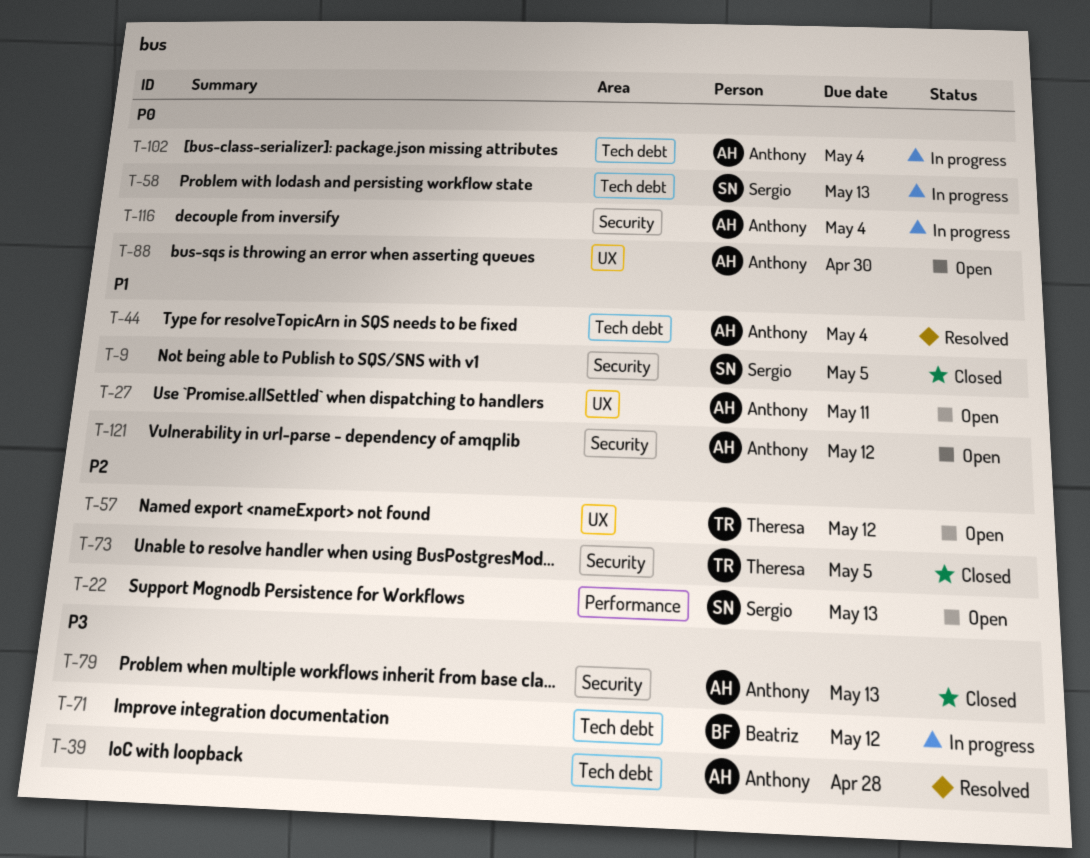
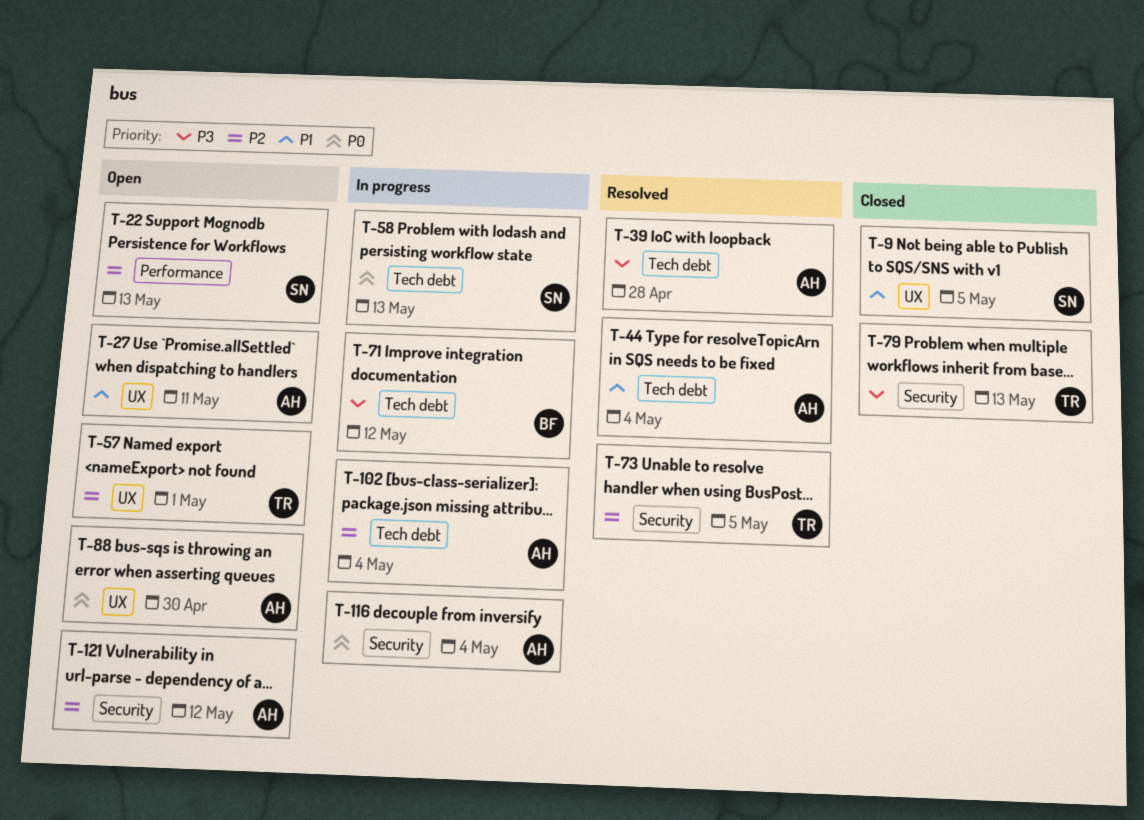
T-9, label: Security -> UX
T-57, due: May 12 -> May 1
T-73, status: Closed -> Resolved
T-79, owner: Anthony -> Theresa
T-102, priority: P0 -> P2
T-121, priority: P1 -> P2

